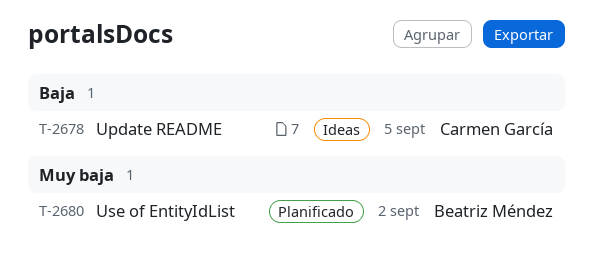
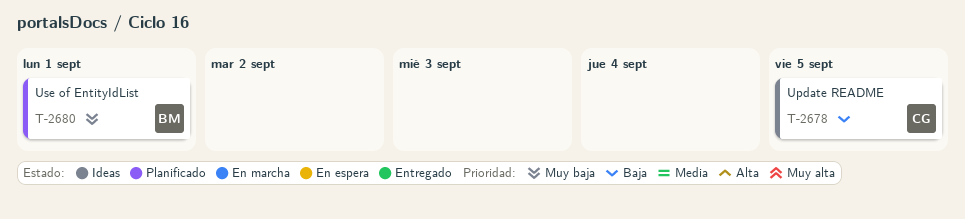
T-2680, due: Sep 2 -> Sep 1

